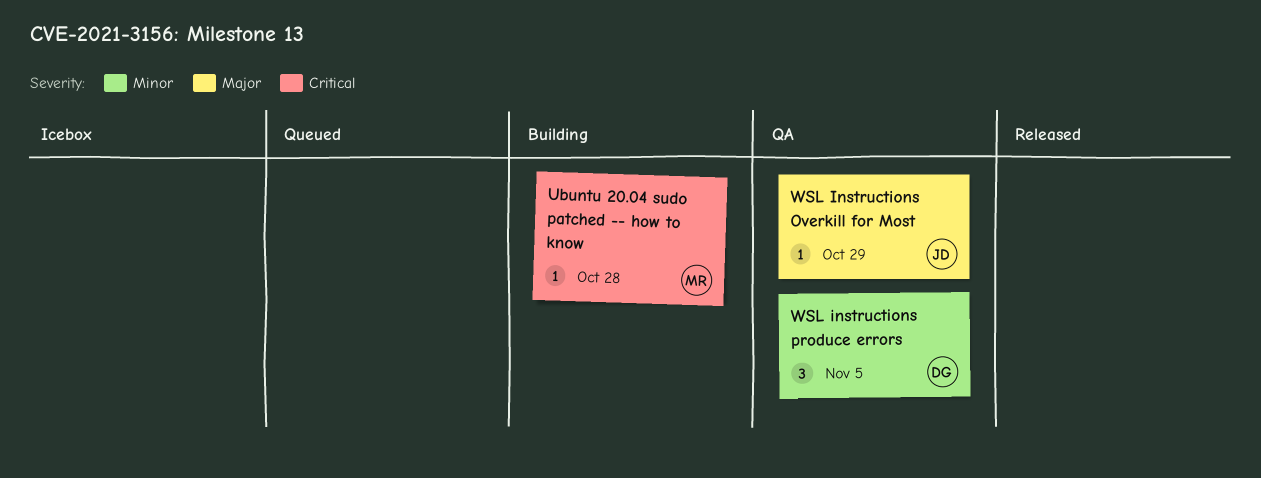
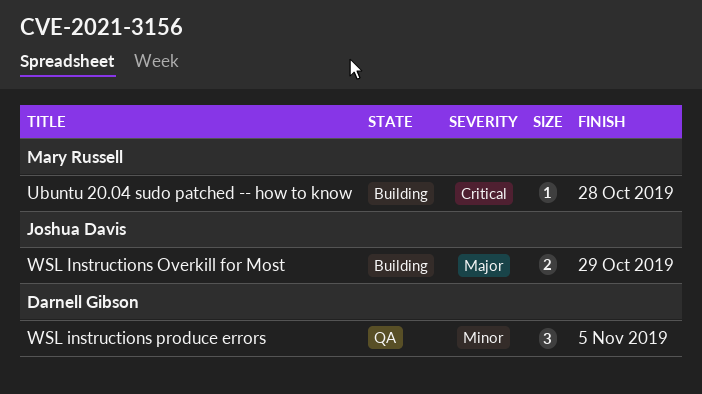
WSL Instructions Overkill for Most, status: QA -> Building
WSL Instructions Overkill for Most, estimate: 1 -> 2

